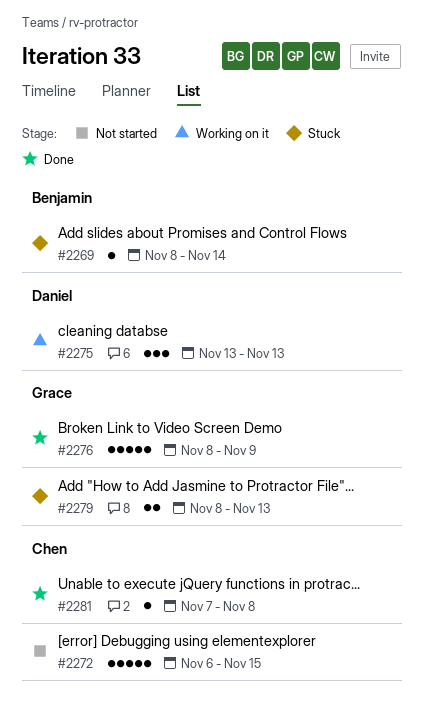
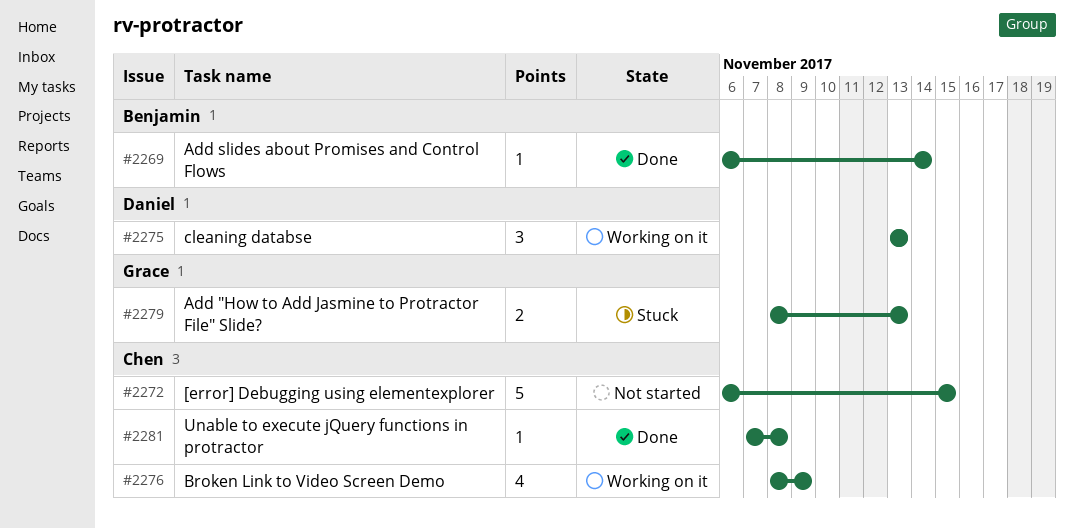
#2269, status: Stuck -> Done
#2269, start: Nov 8 -> Nov 6
#2276, status: Done -> Working on it
#2276, owner: Grace -> Chen
#2276, estimate: 5 -> 4

